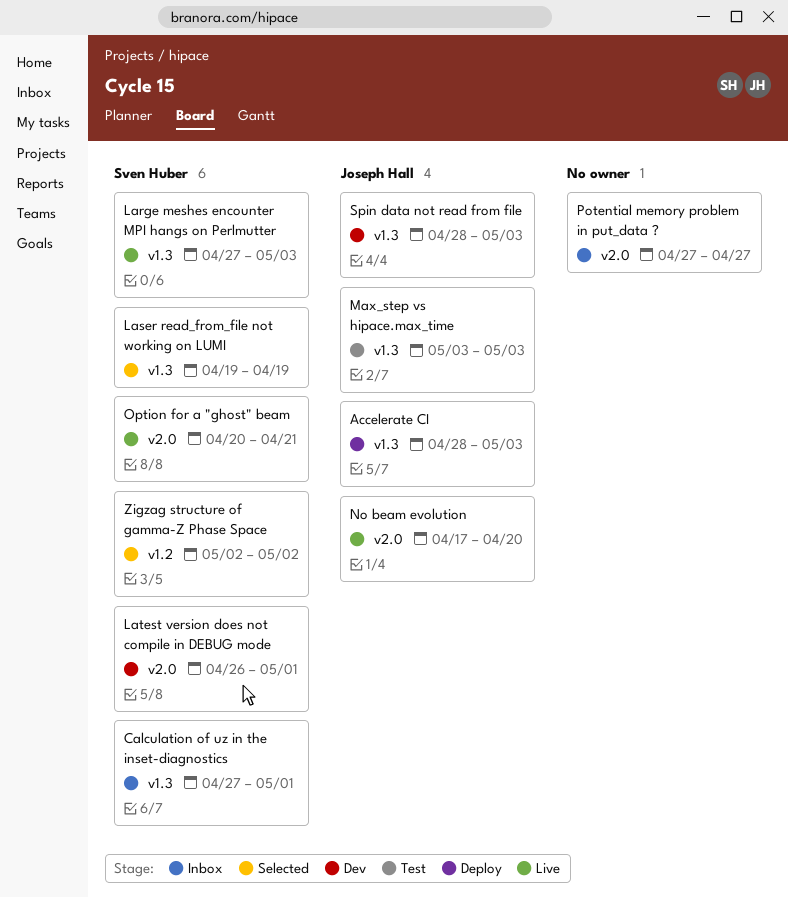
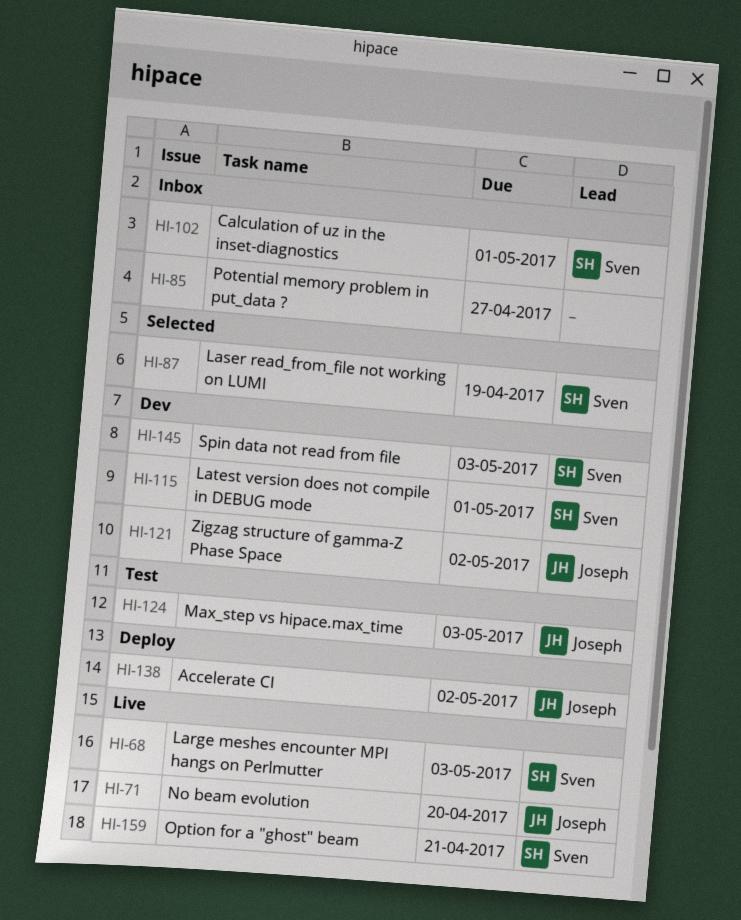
Accelerate CI, due: May 3 -> May 2
Spin data not read from file, owner: Joseph Hall -> Sven Huber
Zigzag structure of gamma-Z Phase Space, status: Selected -> Dev
Zigzag structure of gamma-Z Phase Space, owner: Sven Huber -> Joseph Hall

